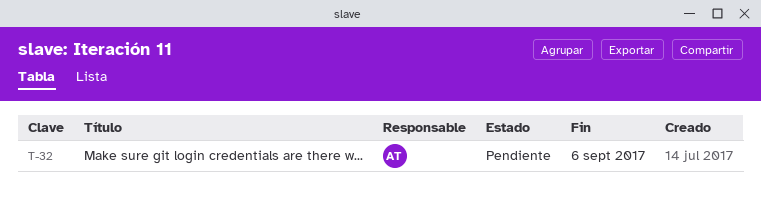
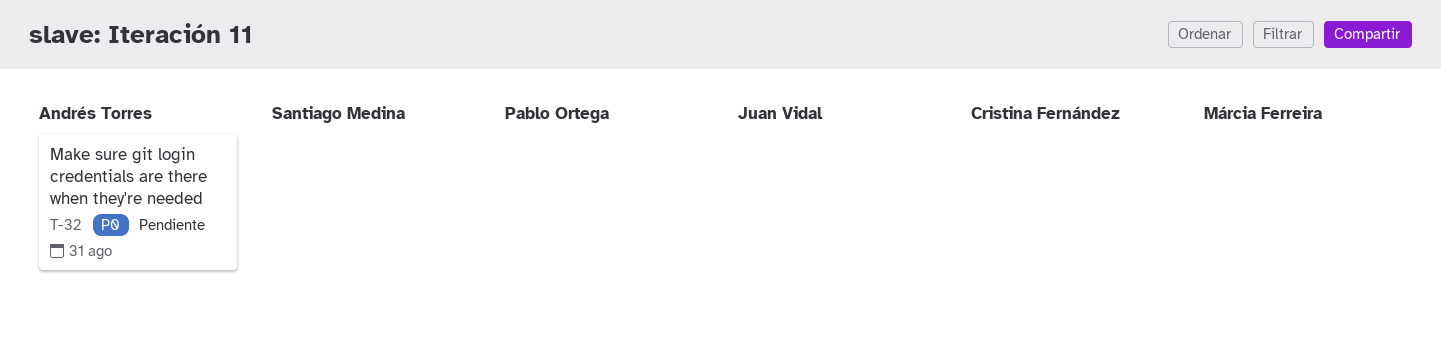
T-32, due: Sep 6 -> Aug 31

